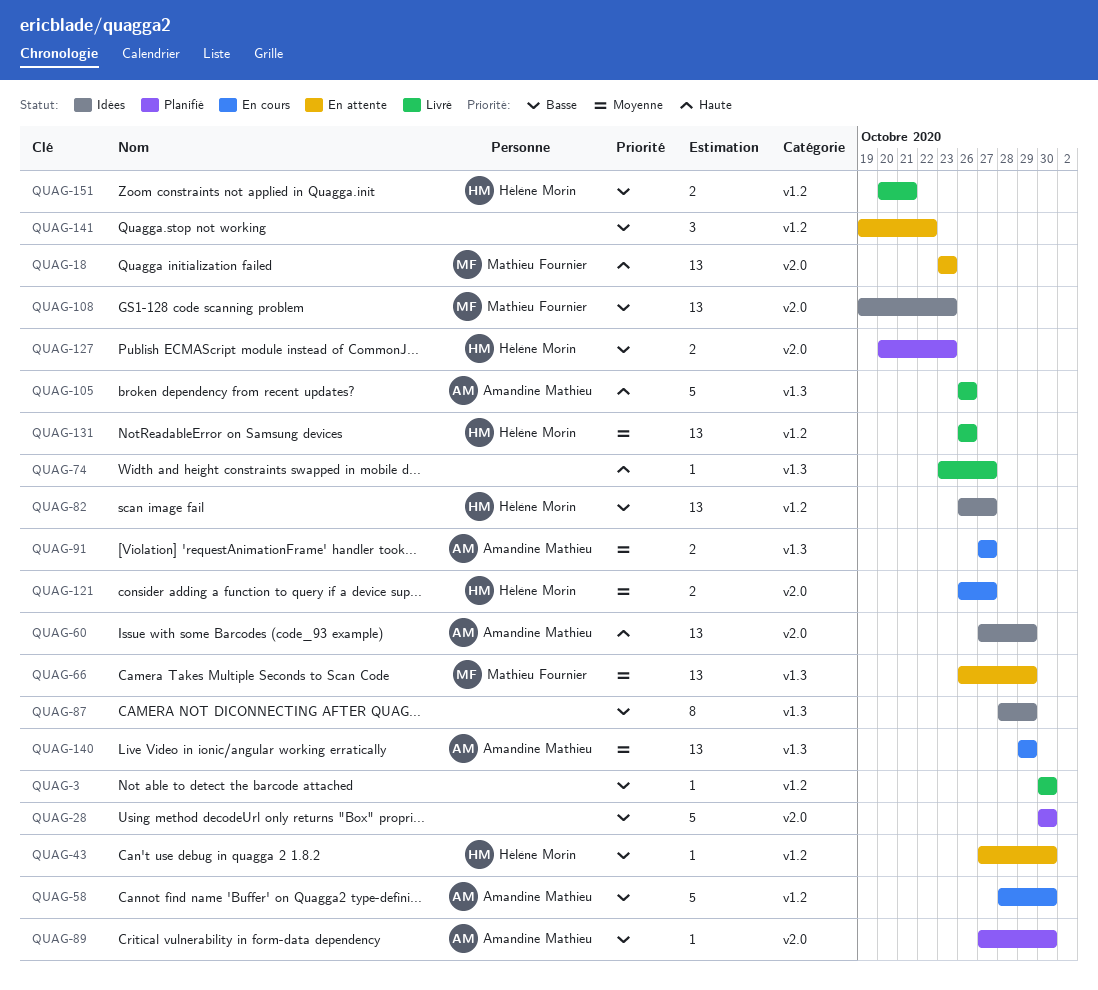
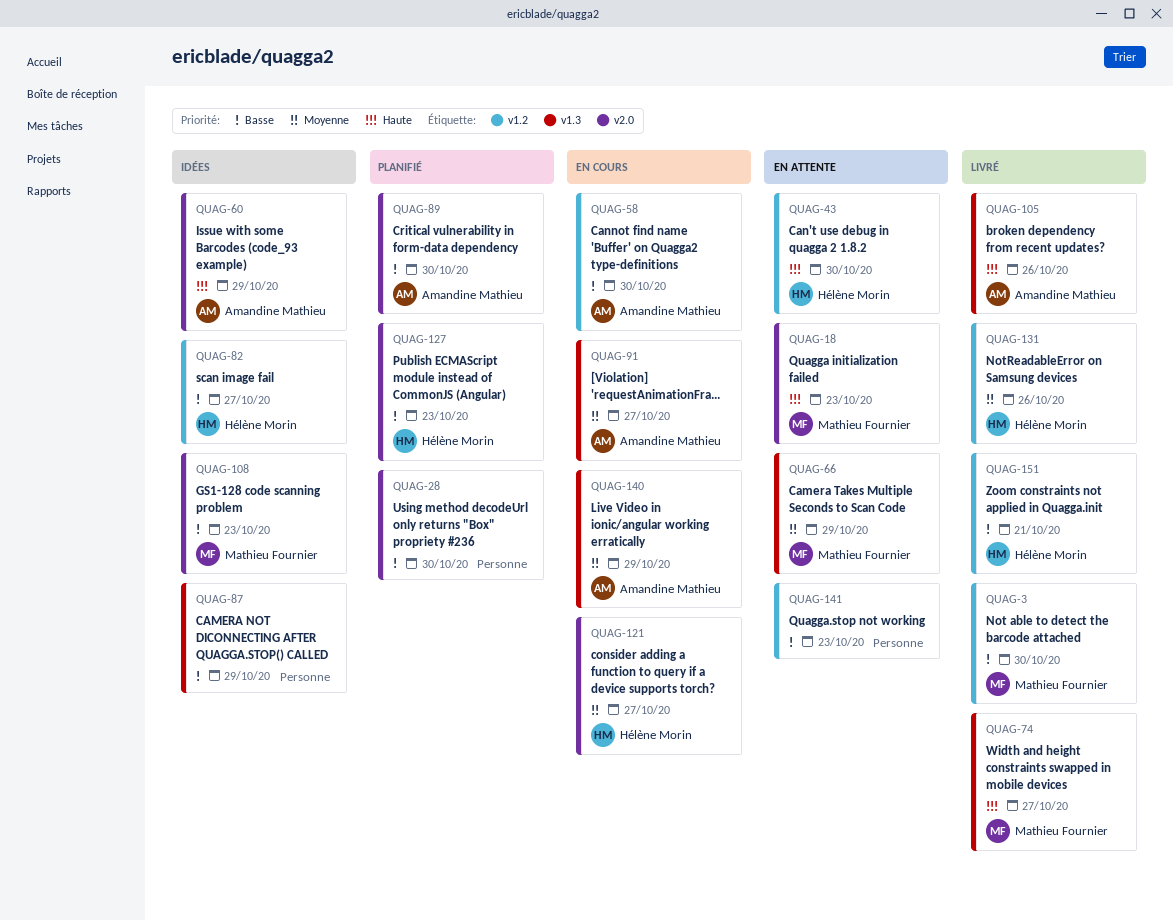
QUAG-3, owner: none -> Mathieu Fournier
QUAG-43, priority: Basse -> Haute
QUAG-74, owner: none -> Mathieu Fournier
QUAG-141, due: Oct 22 -> Oct 23

